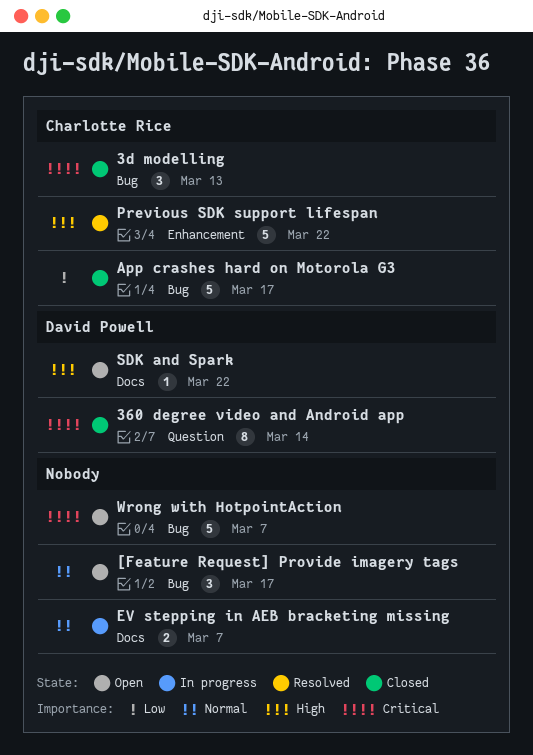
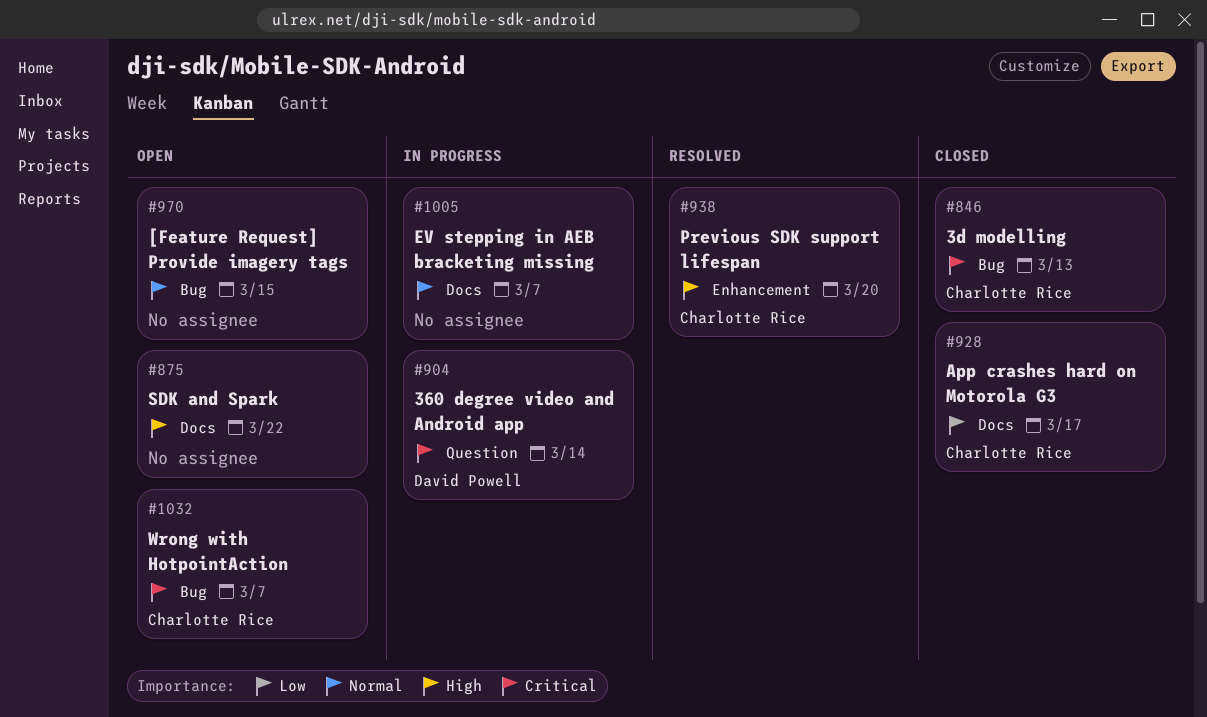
360 degree video and Android app, status: Closed -> In progress
[Feature Request] Provide imagery tags, due: Mar 17 -> Mar 15
App crashes hard on Motorola G3, label: Bug -> Docs
Previous SDK support lifespan, due: Mar 22 -> Mar 20
SDK and Spark, owner: David Powell -> none
Wrong with HotpointAction, owner: none -> Charlotte Rice

